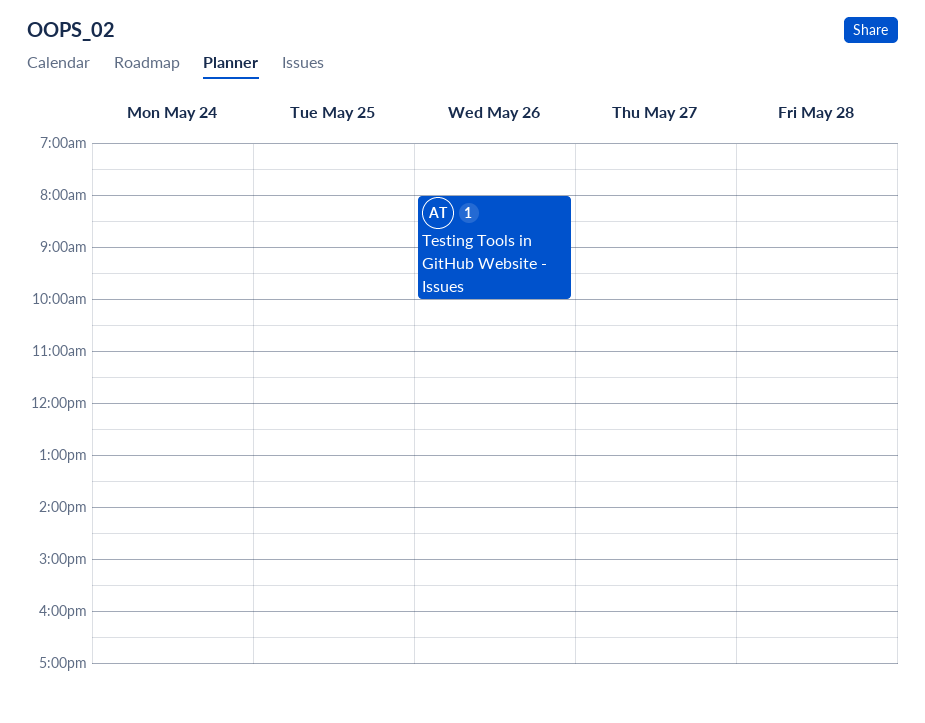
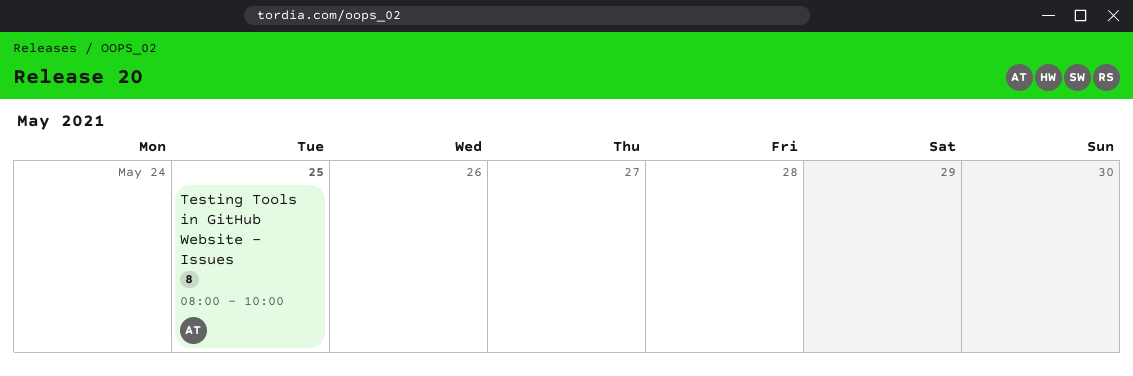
Testing Tools in GitHub Website - Issues, estimate: 1 -> 8
Testing Tools in GitHub Website - Issues, day: May 26 -> May 25

